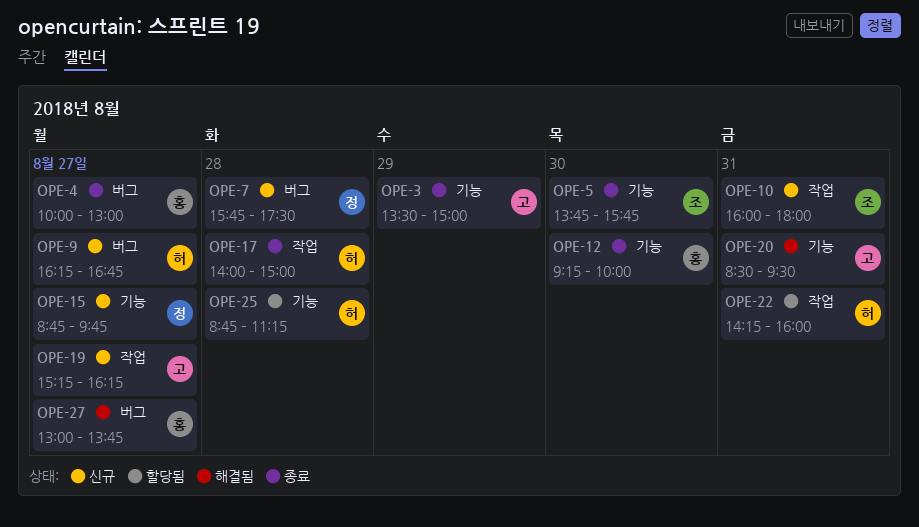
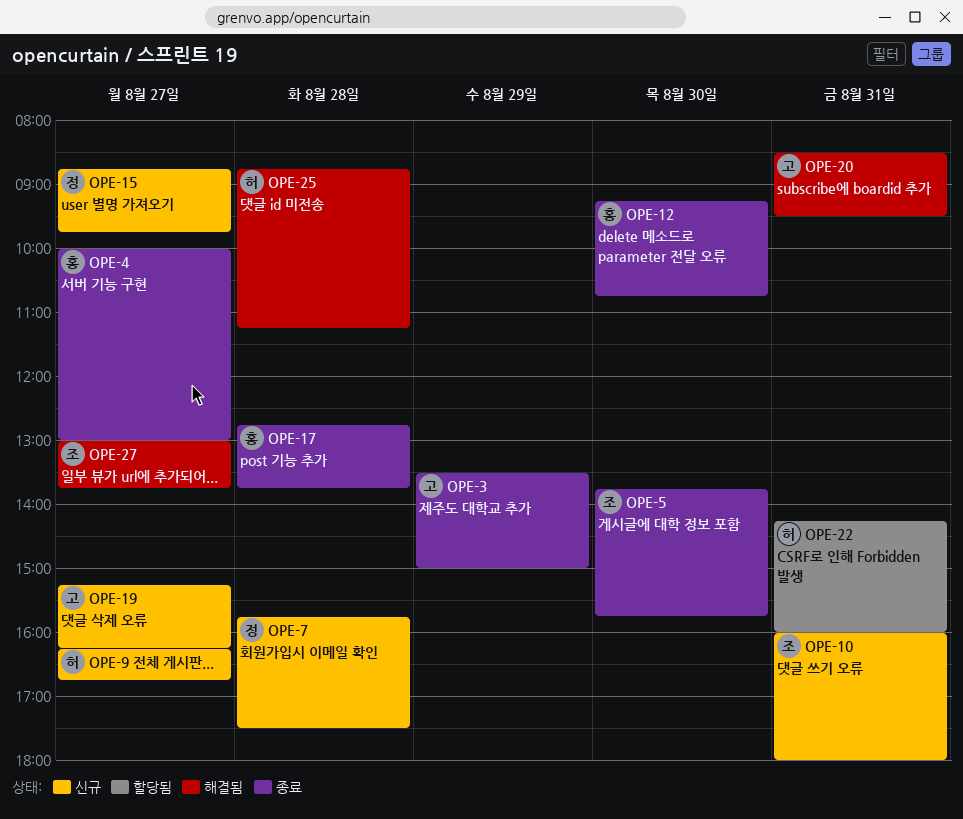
OPE-12, ends: 10:00 -> 10:45
OPE-17, owner: 허 -> 홍
OPE-17, begins: 14:00 -> 12:45
OPE-17, ends: 15:00 -> 13:45
OPE-25, status: 할당됨 -> 해결됨
OPE-27, owner: 홍 -> 조

